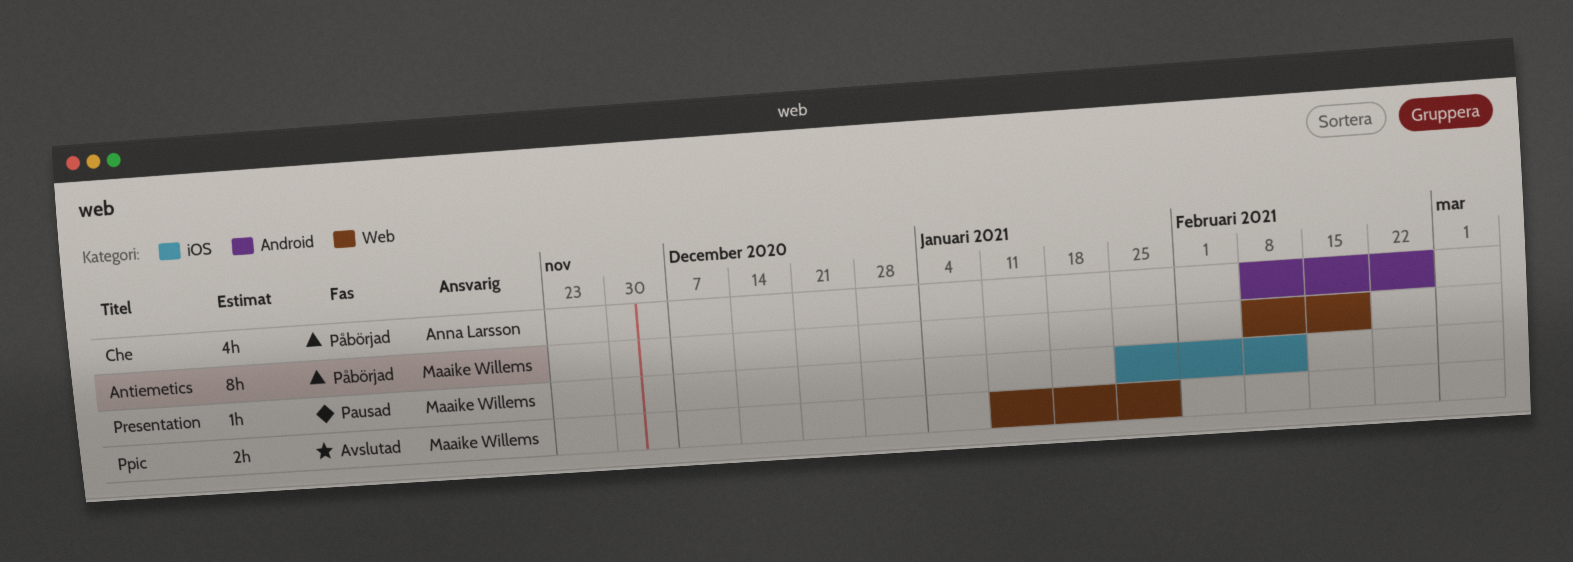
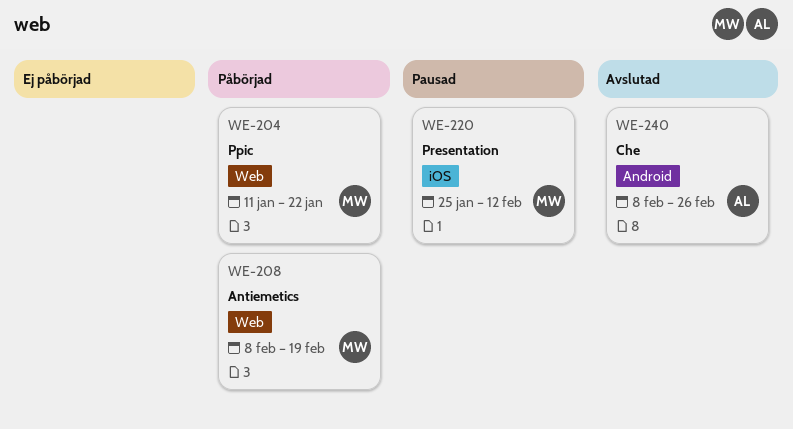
Che, status: Påbörjad -> Avslutad
Ppic, status: Avslutad -> Påbörjad
Ppic, due: Jan 29 -> Jan 22

